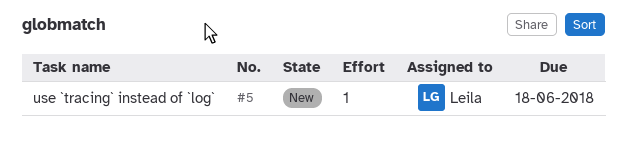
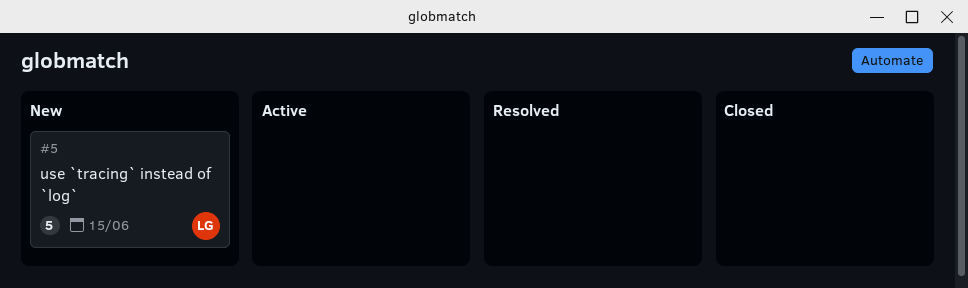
#5, estimate: 1 -> 5
#5, due: Jun 18 -> Jun 15

